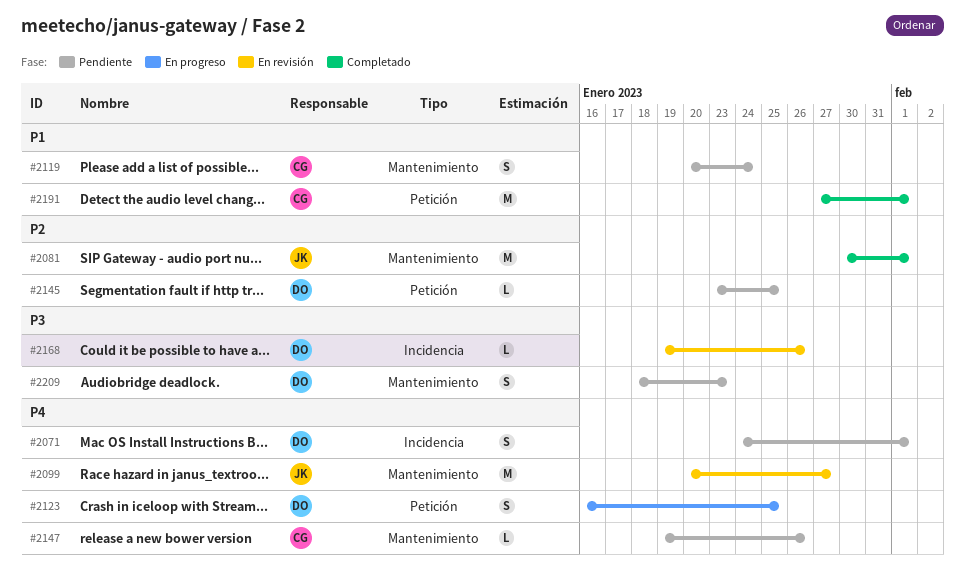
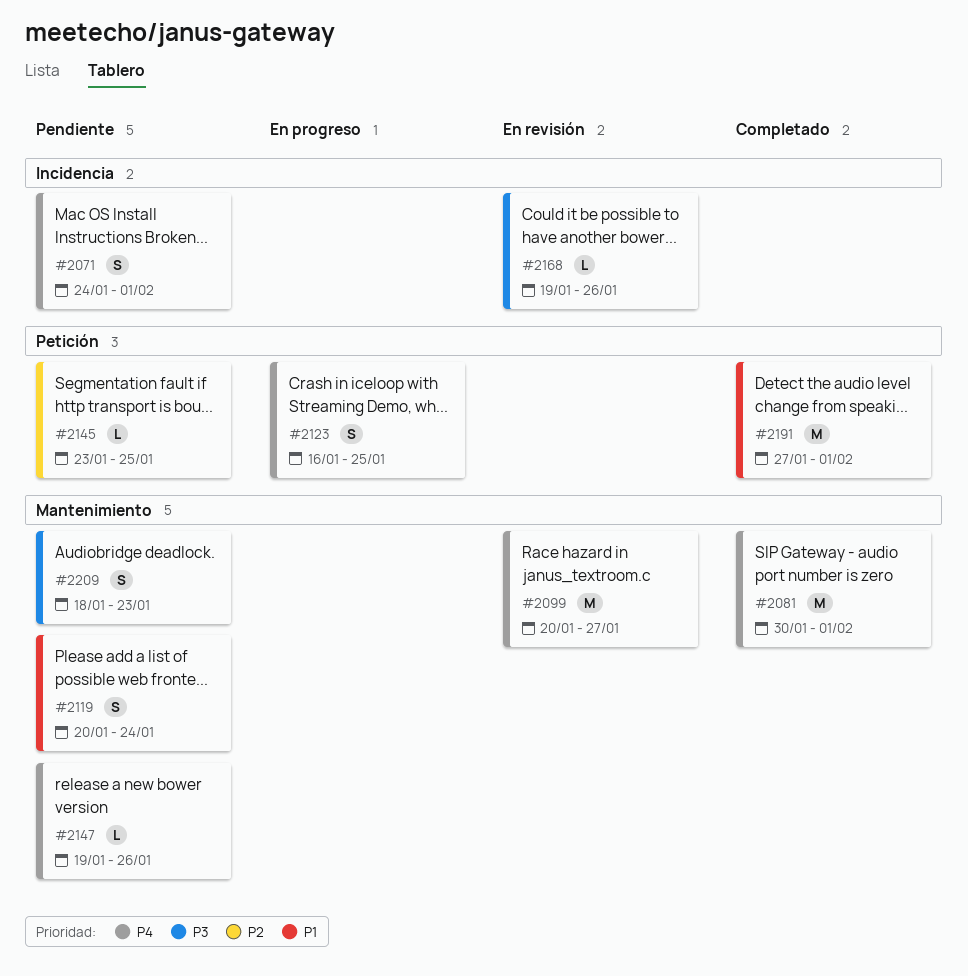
#2081, priority: P2 -> P4

